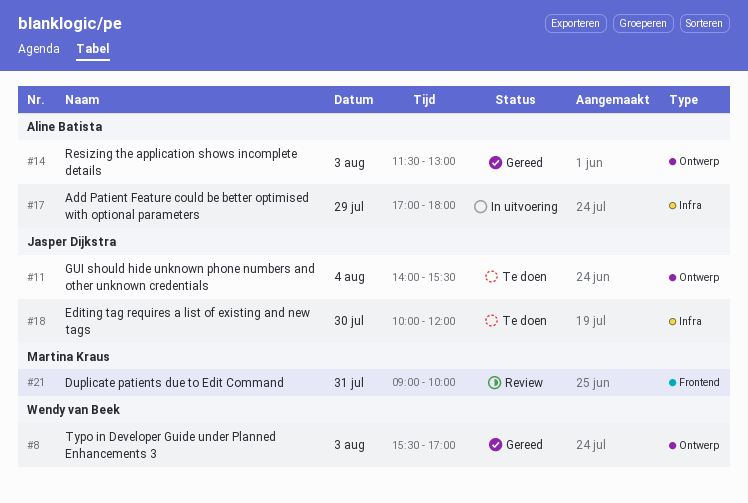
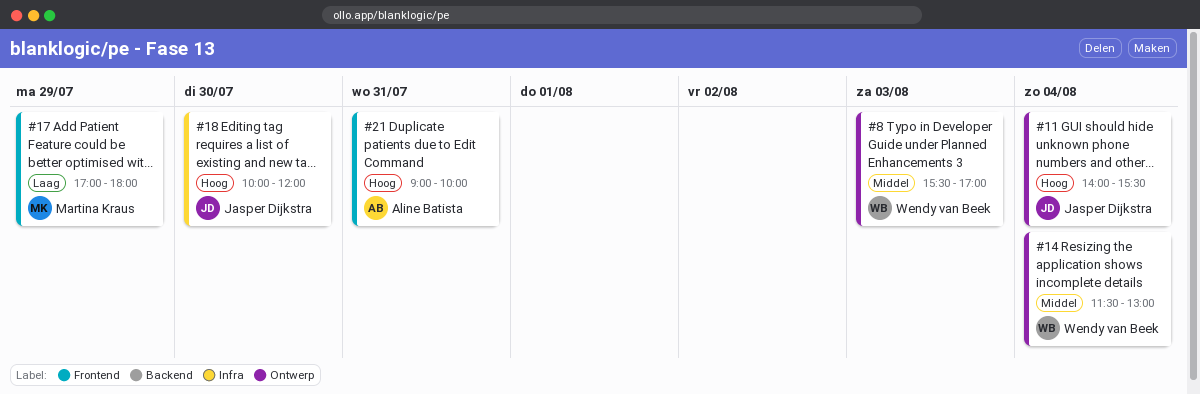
#14, owner: Aline Batista -> Wendy van Beek
#14, day: Aug 3 -> Aug 4
#17, owner: Aline Batista -> Martina Kraus
#17, label: Infra -> Frontend
#21, owner: Martina Kraus -> Aline Batista

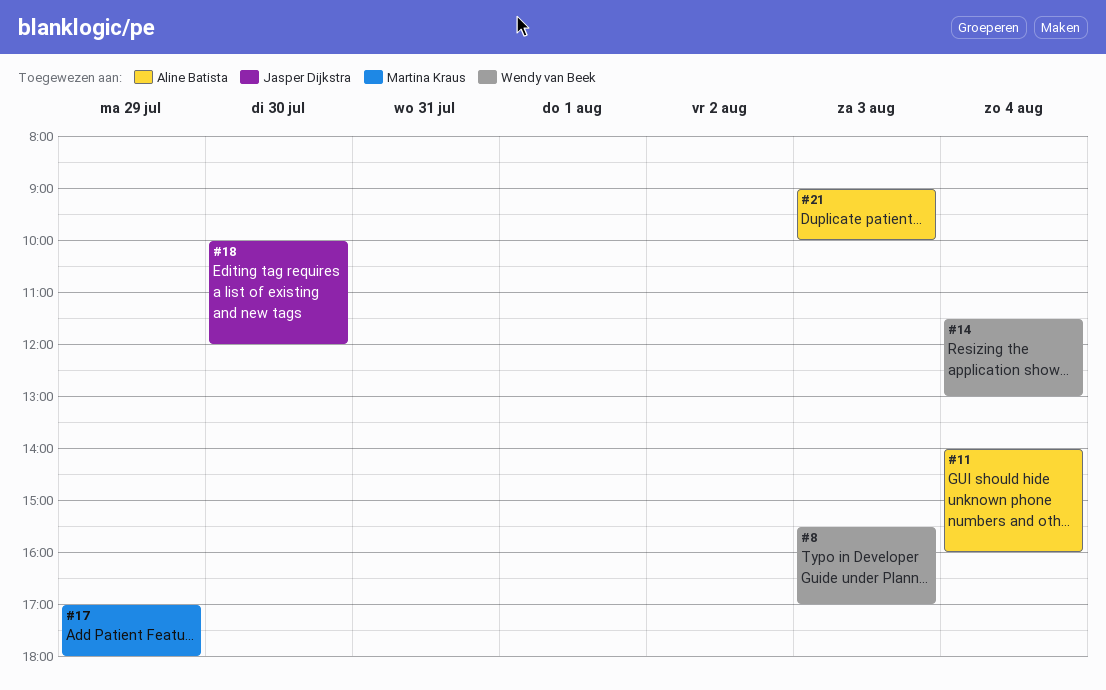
#11, owner: Jasper Dijkstra -> Aline Batista
#11, ends: 15:30 -> 16:00
#21, day: Jul 31 -> Aug 3

